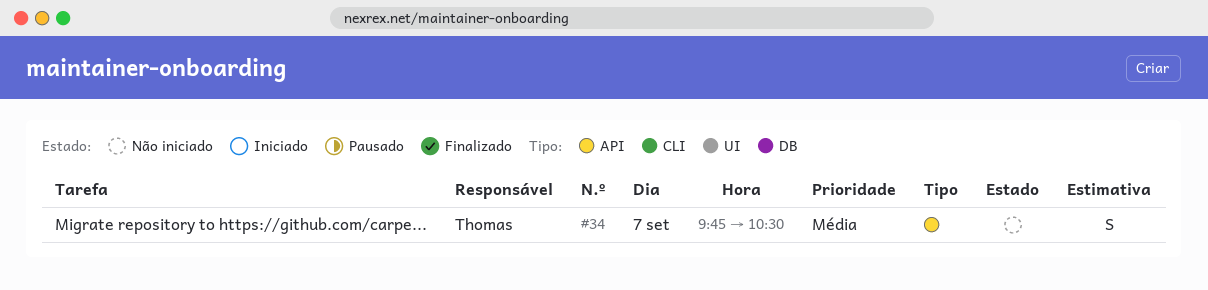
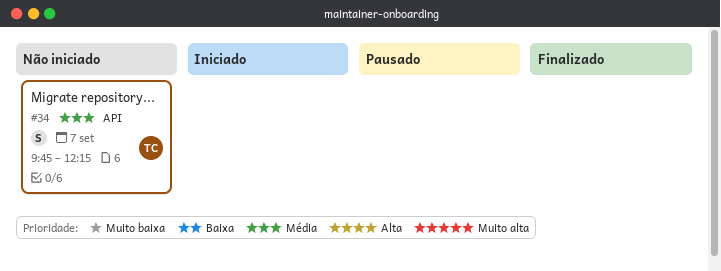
#34, ends: 10:30 -> 12:15

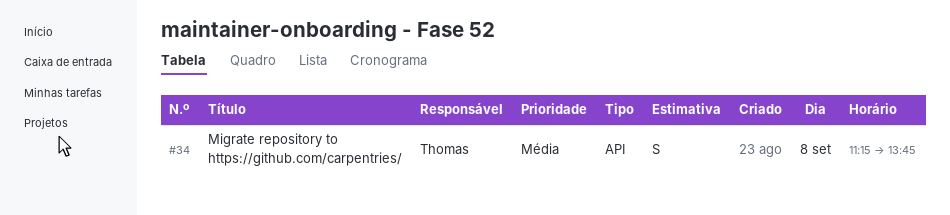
#34, day: Sep 7 -> Sep 8
#34, begins: 09:45 -> 11:15
#34, ends: 12:15 -> 13:45

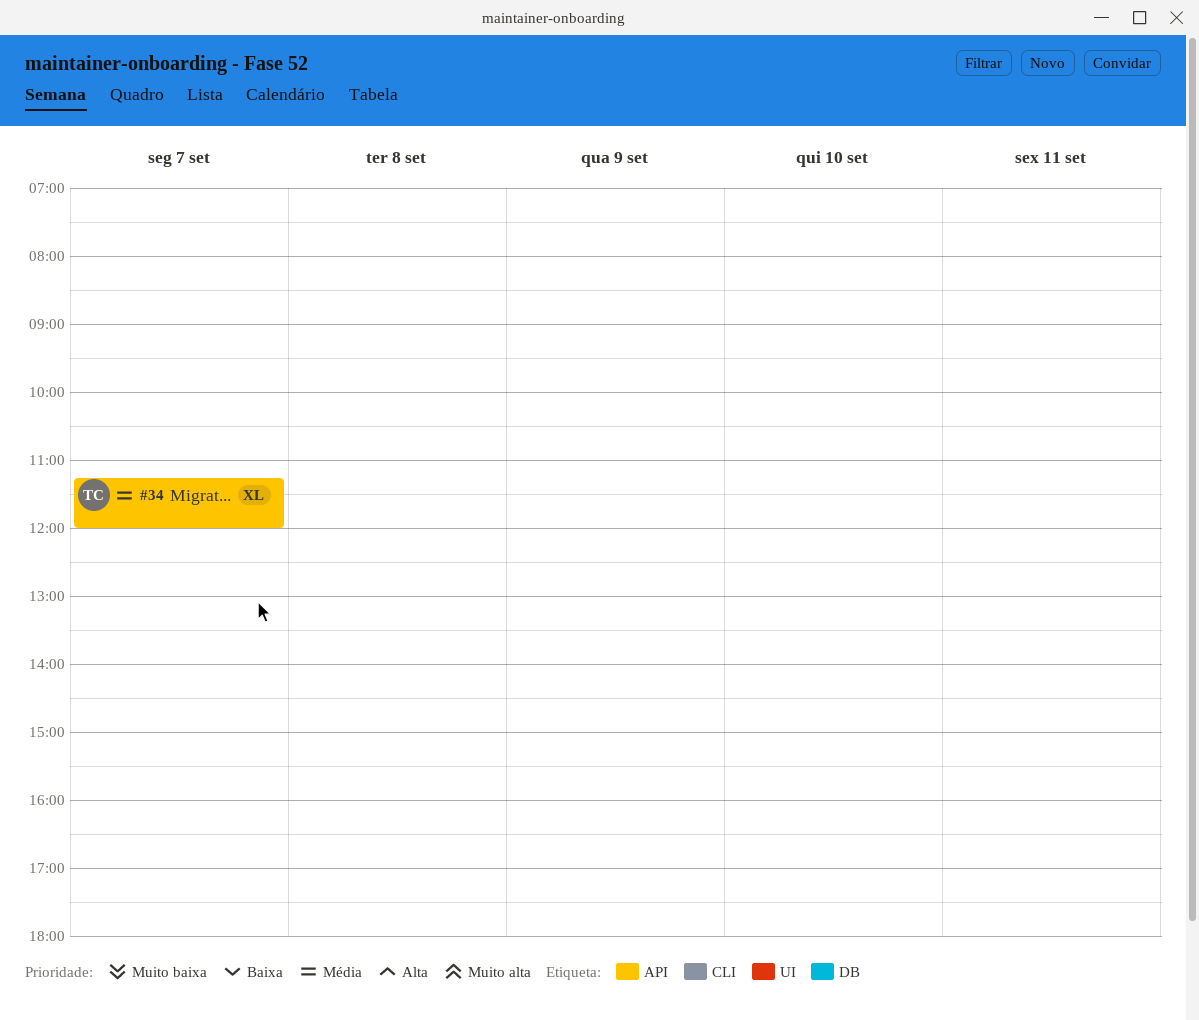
#34, estimate: S -> XL
#34, day: Sep 8 -> Sep 7
#34, ends: 13:45 -> 12:00

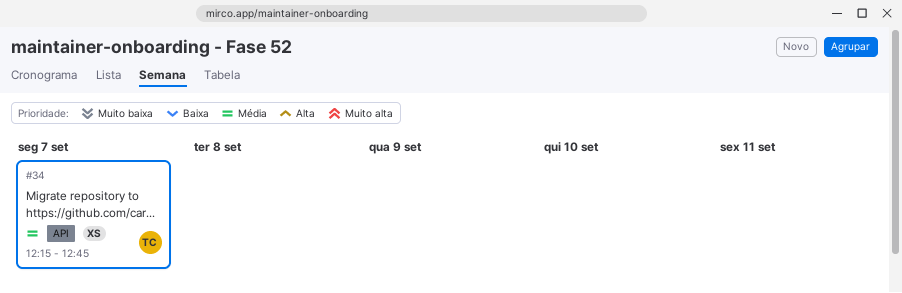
#34, estimate: XL -> XS
#34, begins: 11:15 -> 12:15
#34, ends: 12:00 -> 12:45

